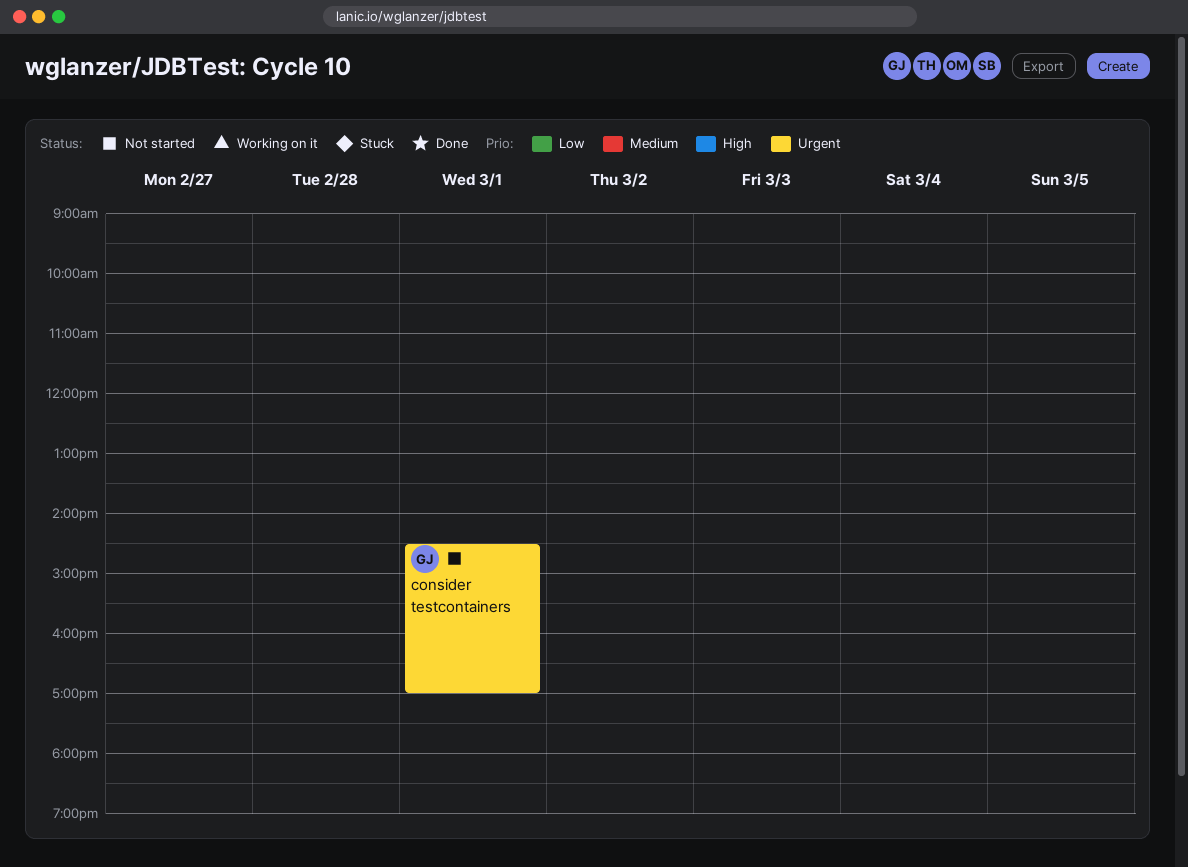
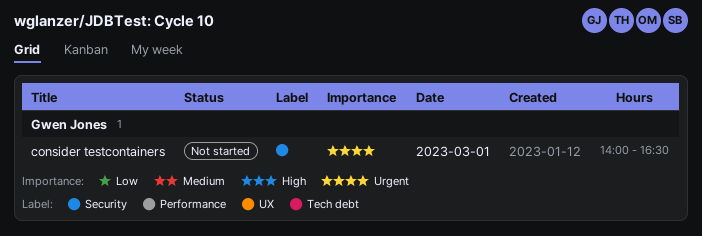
consider testcontainers, begins: 14:30 -> 14:00
consider testcontainers, ends: 17:00 -> 16:30

